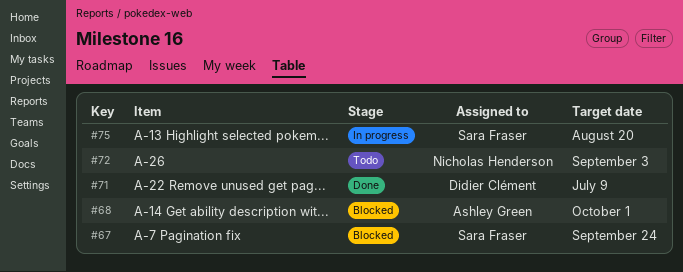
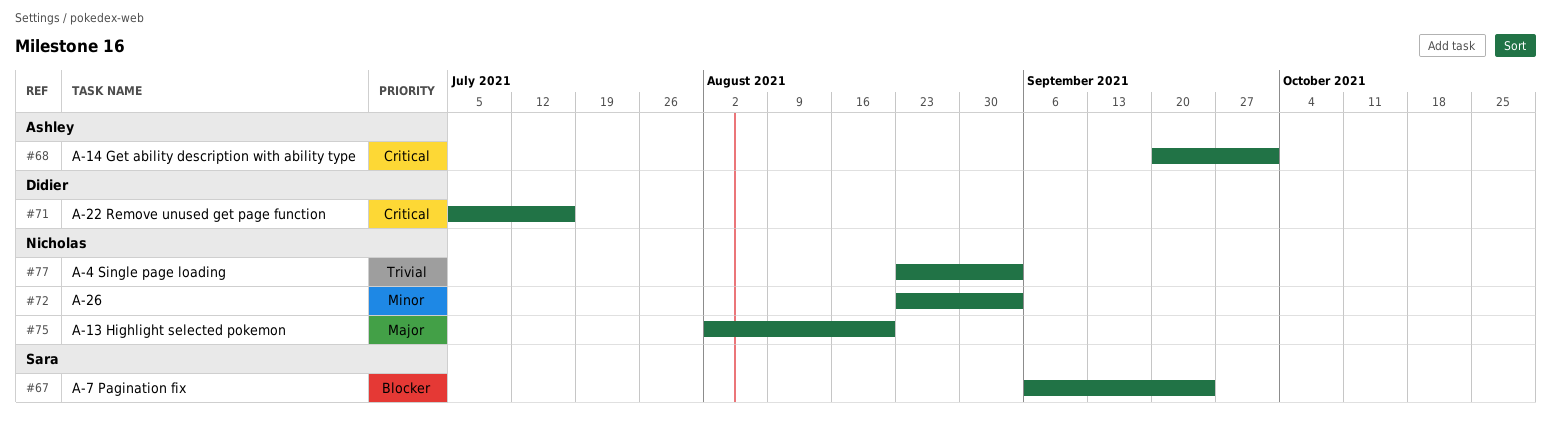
#71, due: Jul 9 -> Jul 16
#75, owner: Sara Fraser -> Nicholas Henderson
#77: none -> present

